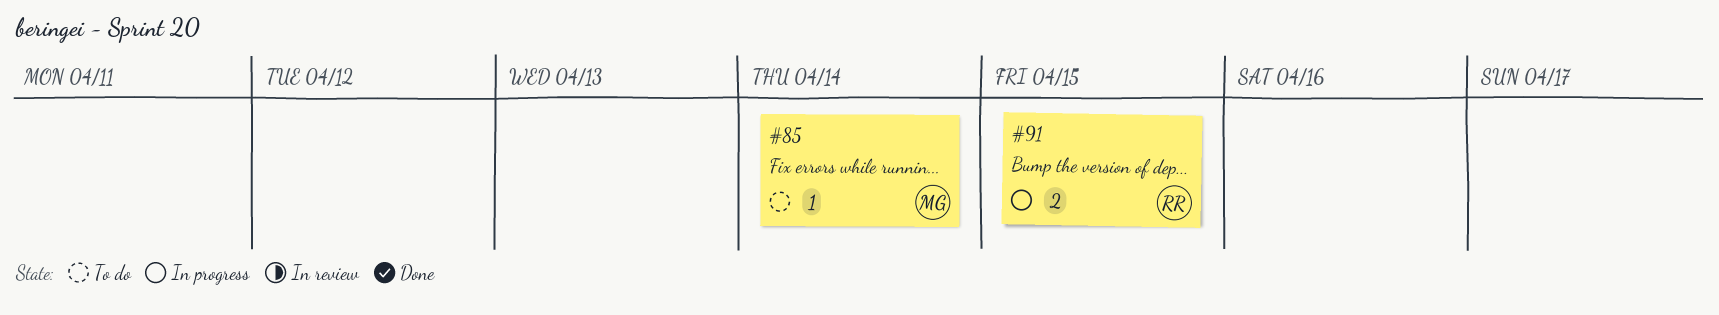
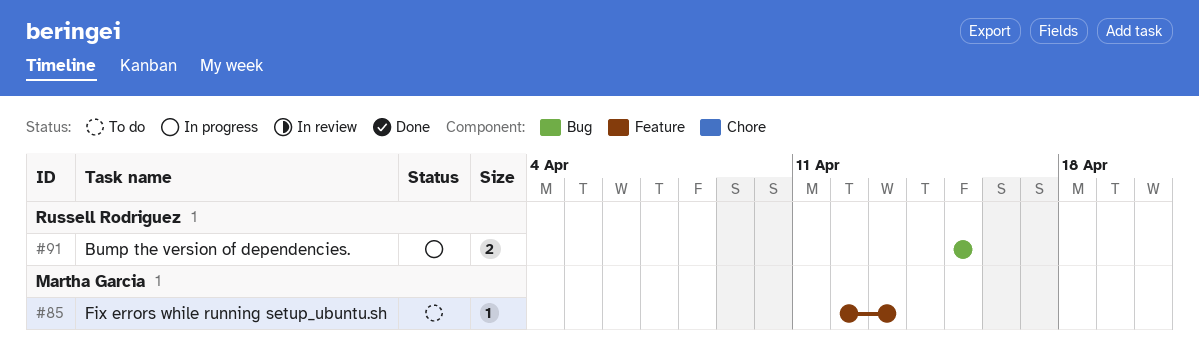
#85, due: Apr 14 -> Apr 13

